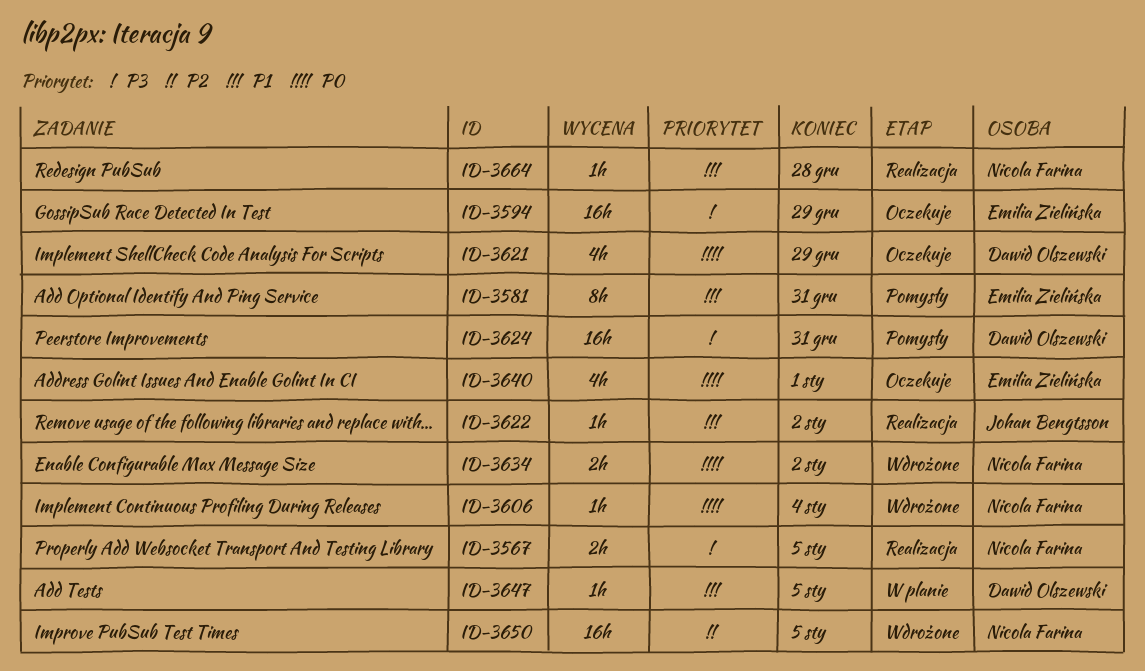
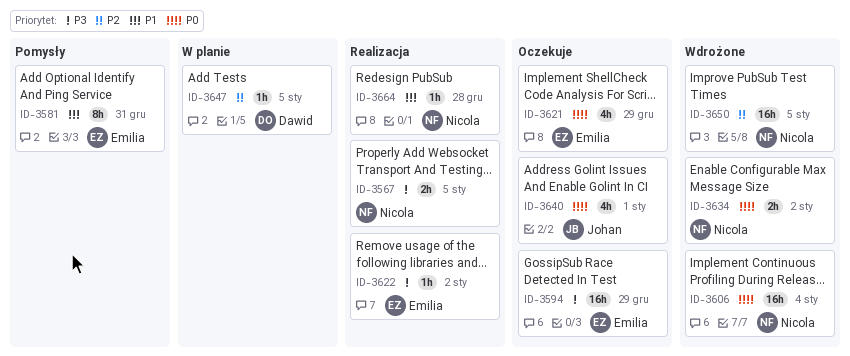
ID-3606, estimate: 1h -> 16h
ID-3621, owner: Dawid Olszewski -> Emilia Zielińska
ID-3622, owner: Johan Bengtsson -> Emilia Zielińska
ID-3622, priority: P1 -> P3
ID-3624: present -> none
ID-3640, owner: Emilia Zielińska -> Johan Bengtsson
ID-3647, priority: P1 -> P2

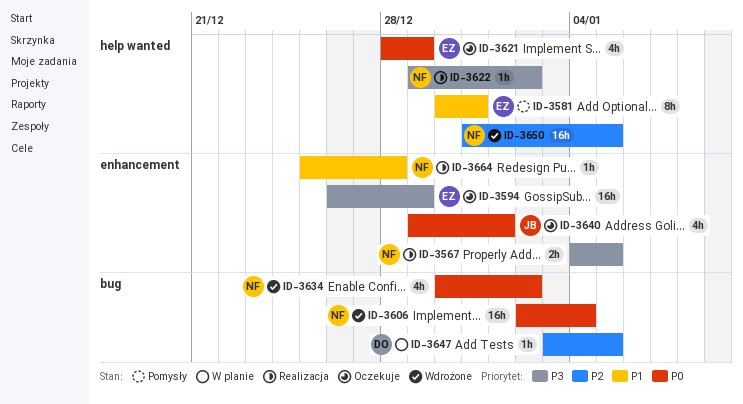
ID-3622, owner: Emilia -> Nicola
ID-3634, estimate: 2h -> 4h

